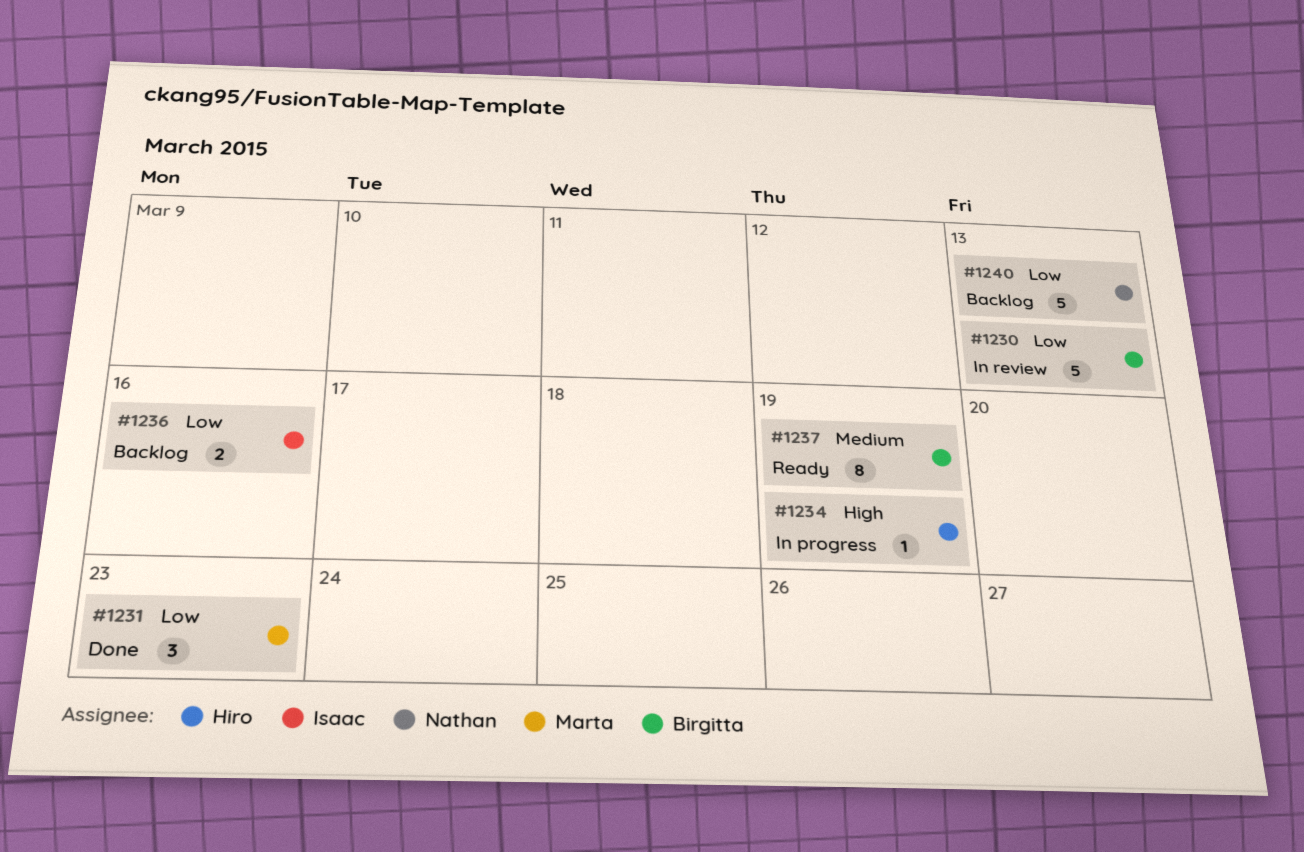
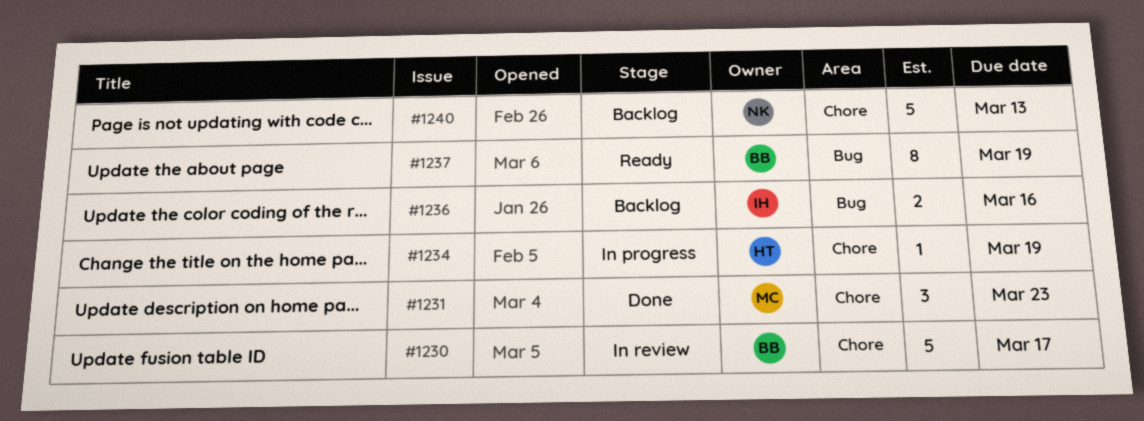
#1230, due: Mar 13 -> Mar 17

